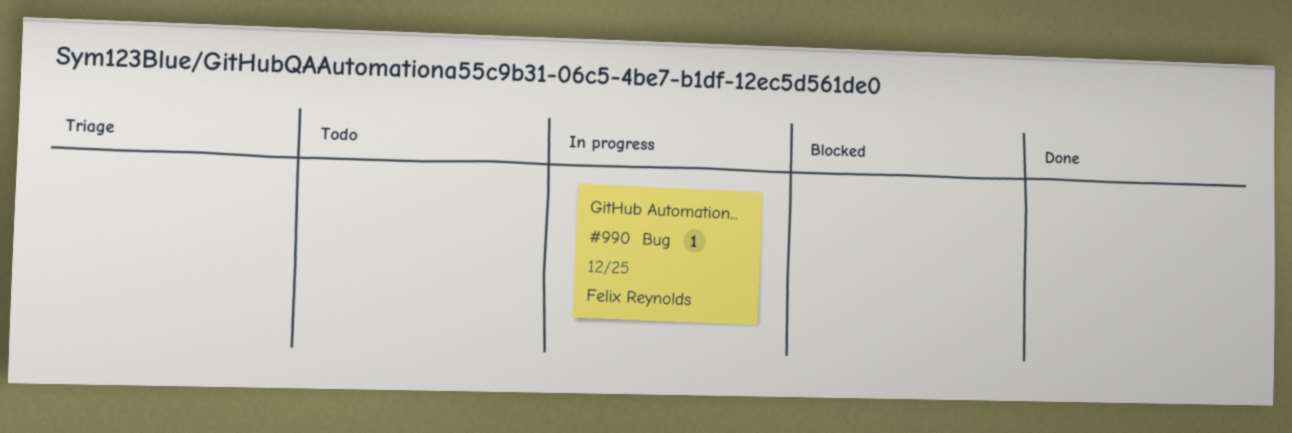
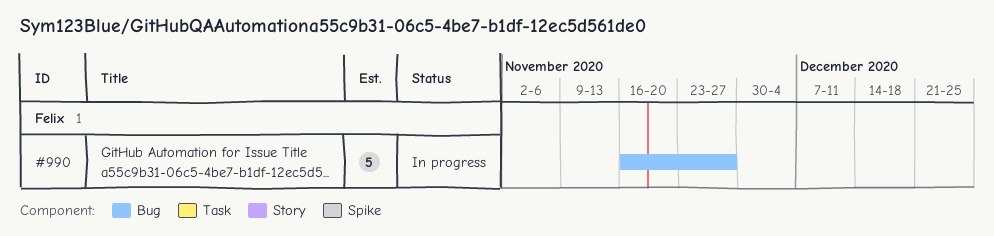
#990, estimate: 1 -> 5
#990, due: Dec 25 -> Nov 27

